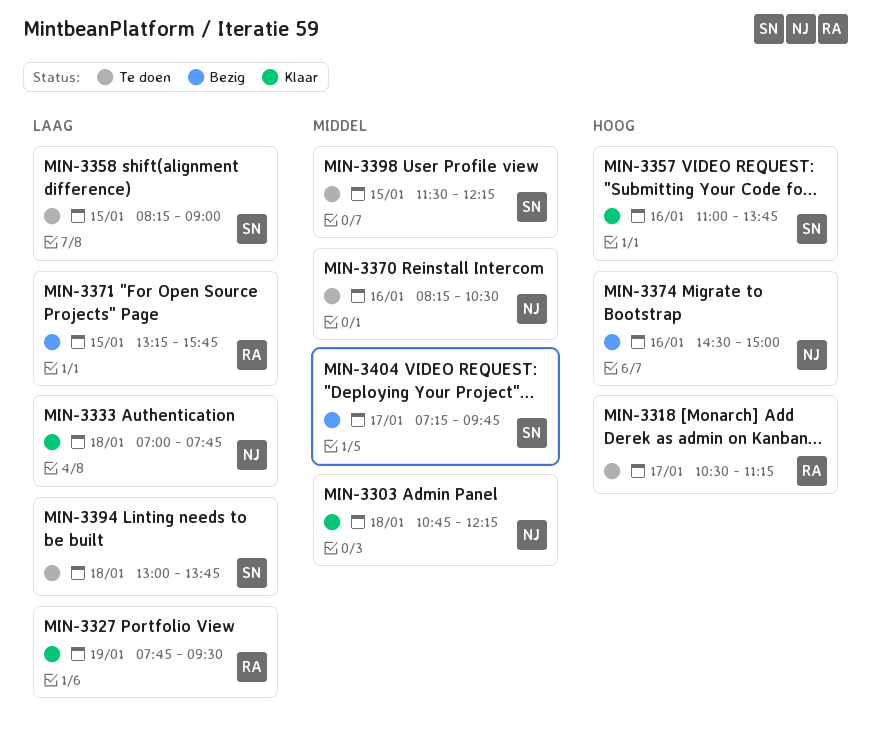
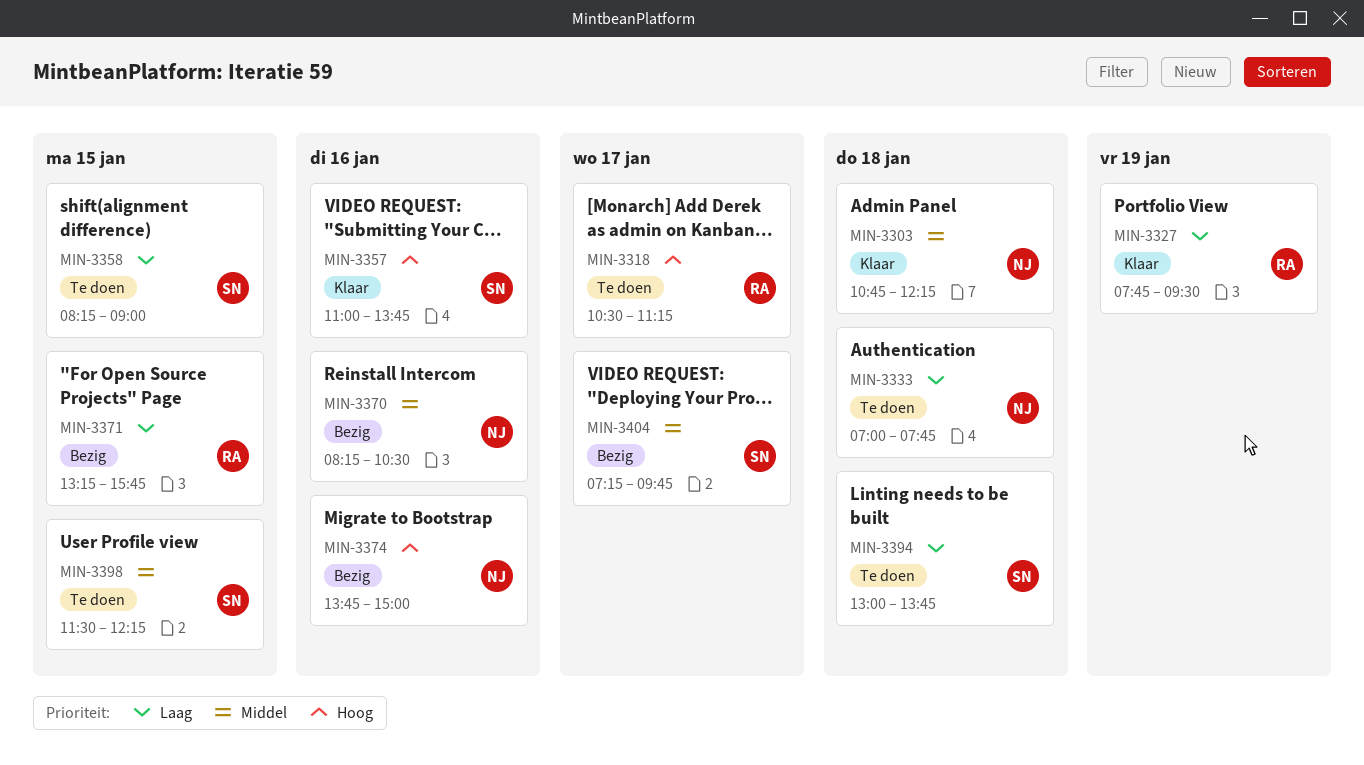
MIN-3333, status: Klaar -> Te doen
MIN-3370, status: Te doen -> Bezig
MIN-3374, begins: 14:30 -> 13:45

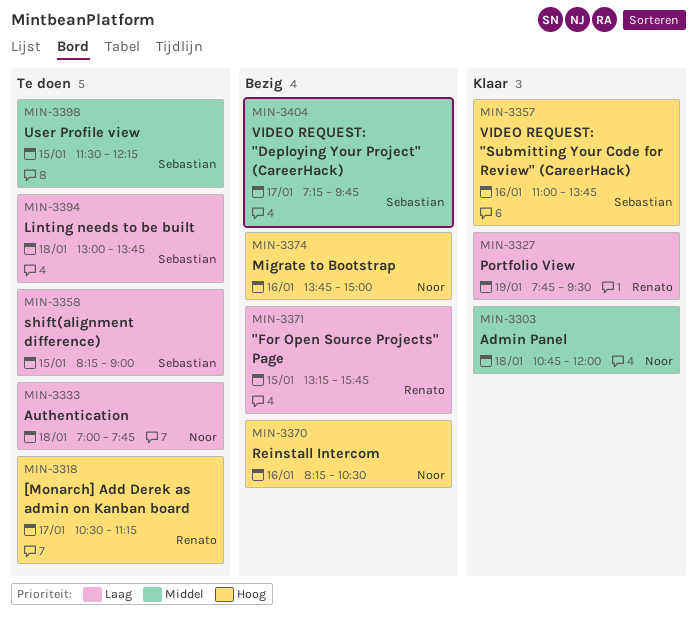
MIN-3303, ends: 12:15 -> 12:00
MIN-3370, priority: Middel -> Hoog

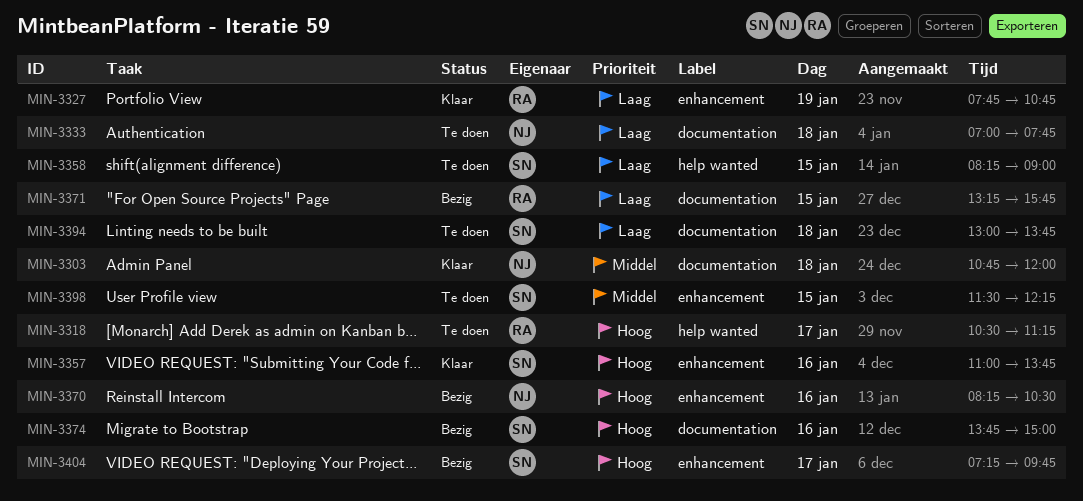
MIN-3327, ends: 09:30 -> 10:45
MIN-3374, owner: Noor -> Sebastian
MIN-3404, priority: Middel -> Hoog

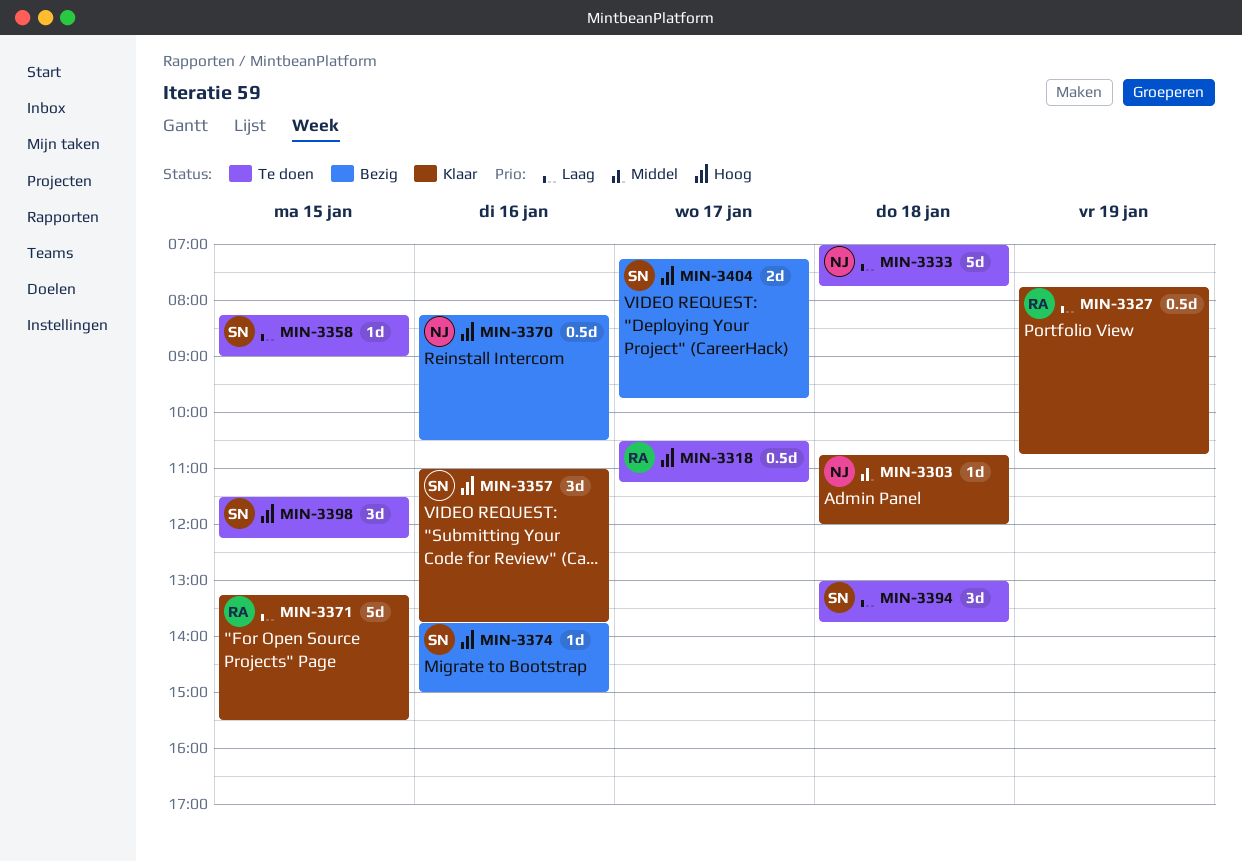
MIN-3371, status: Bezig -> Klaar
MIN-3371, ends: 15:45 -> 15:30
MIN-3398, priority: Middel -> Hoog

